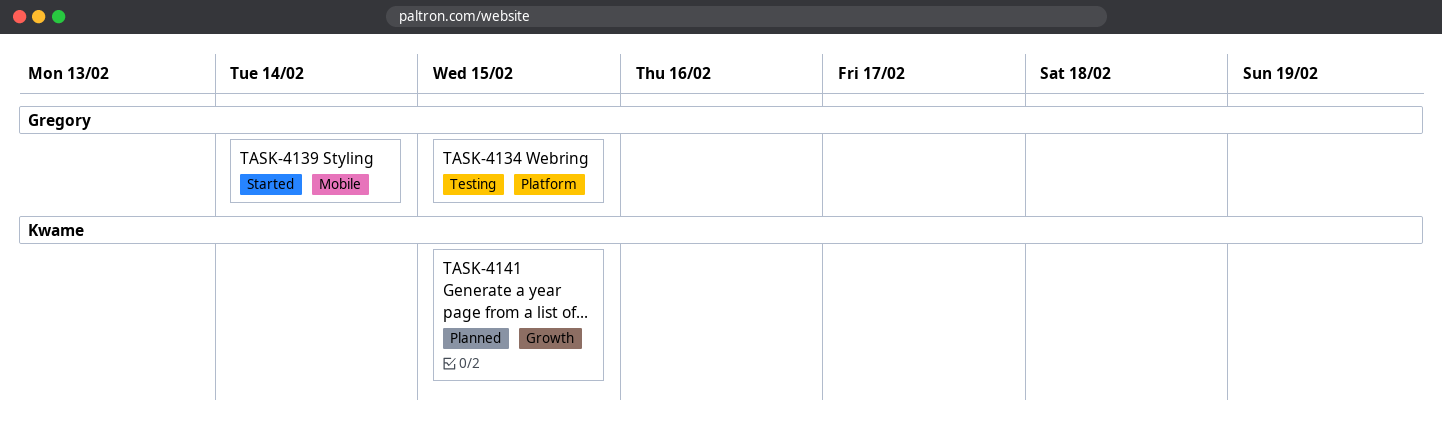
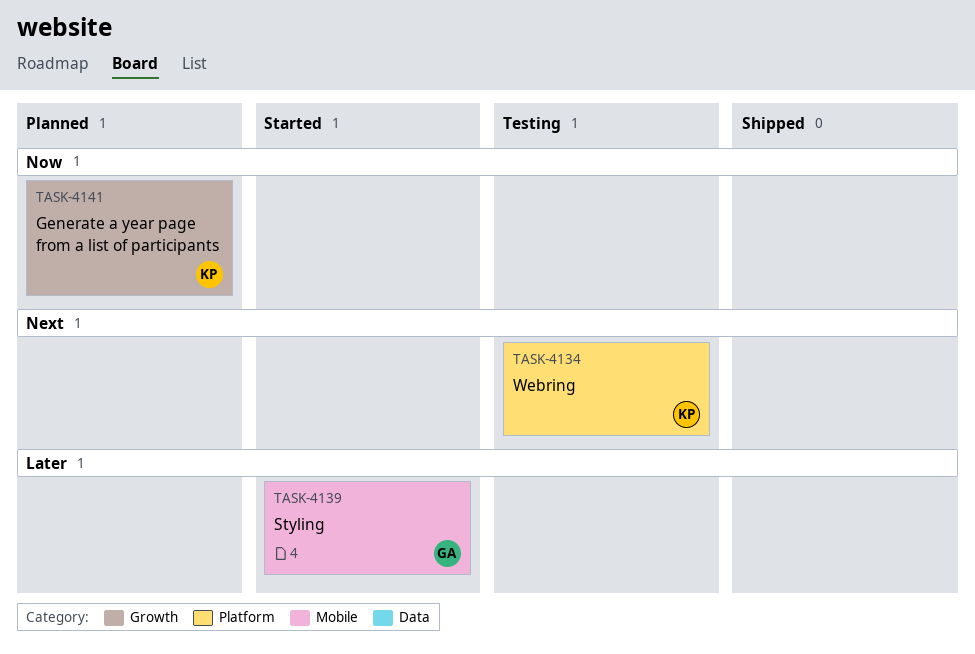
TASK-4134, owner: Gregory -> Kwame

